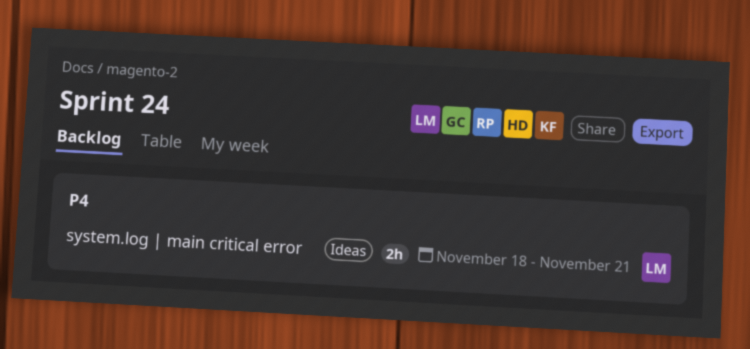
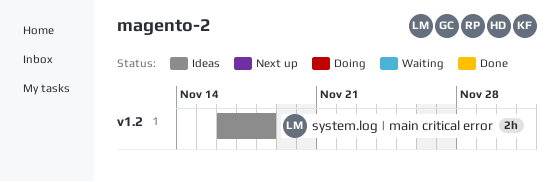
system.log | main critical error, start: Nov 18 -> Nov 16
system.log | main critical error, due: Nov 21 -> Nov 18

